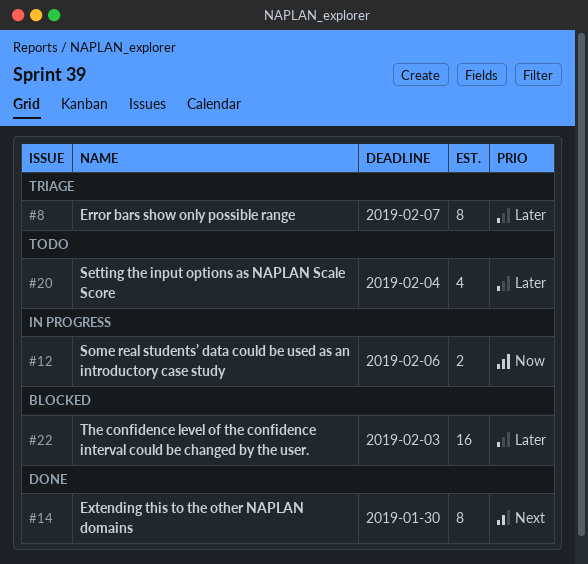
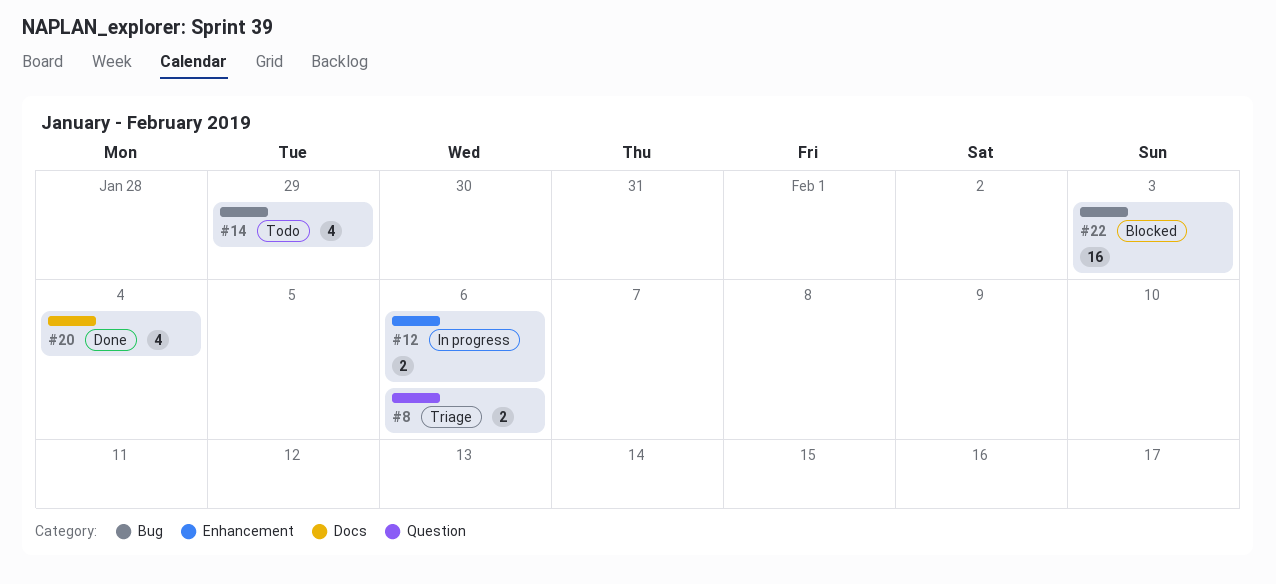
#8, estimate: 8 -> 2
#8, due: Feb 7 -> Feb 6
#14, status: Done -> Todo
#14, estimate: 8 -> 4
#14, due: Jan 30 -> Jan 29
#20, status: Todo -> Done

